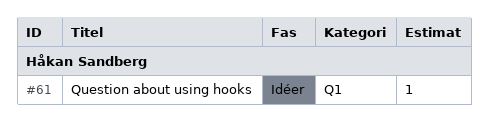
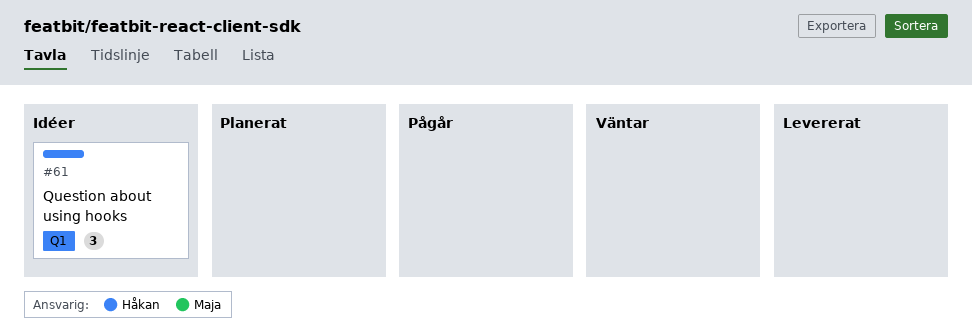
#61, estimate: 1 -> 3

